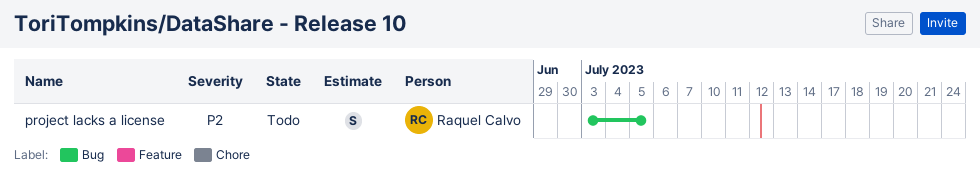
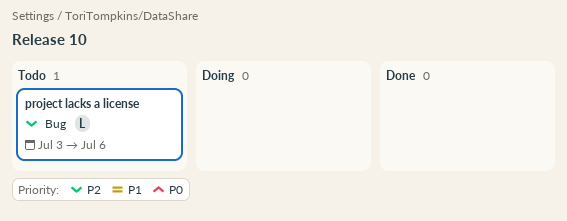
project lacks a license, estimate: S -> L
project lacks a license, due: Jul 5 -> Jul 6

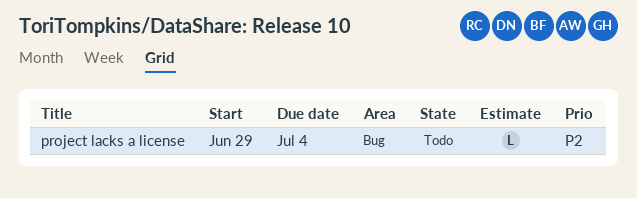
project lacks a license, start: Jul 3 -> Jun 29
project lacks a license, due: Jul 6 -> Jul 4

